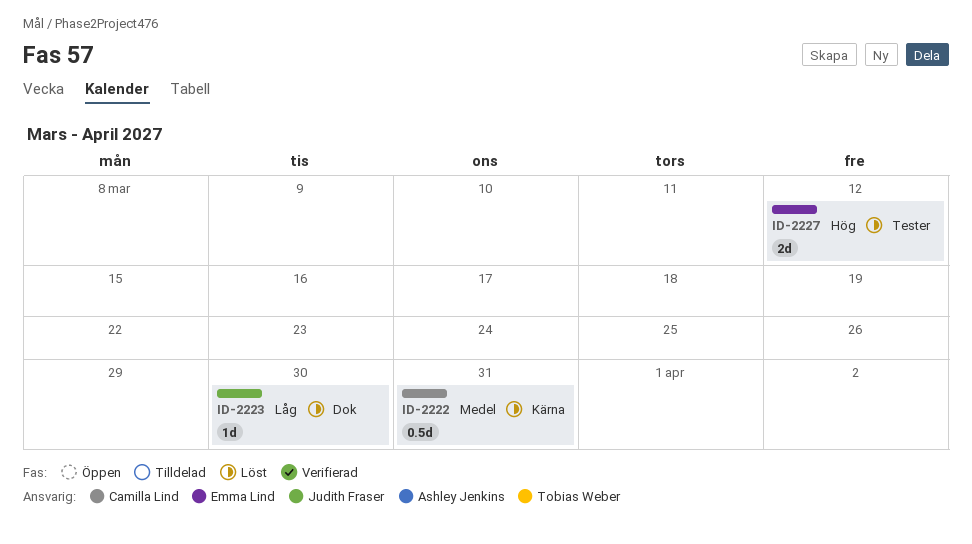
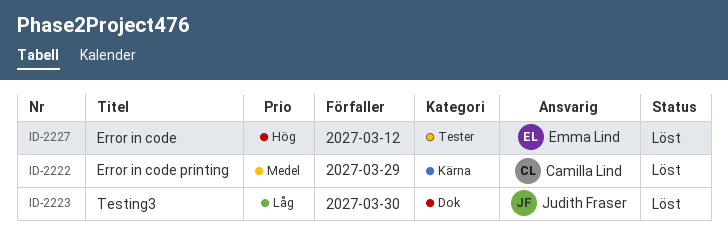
ID-2222, due: Mar 31 -> Mar 29

